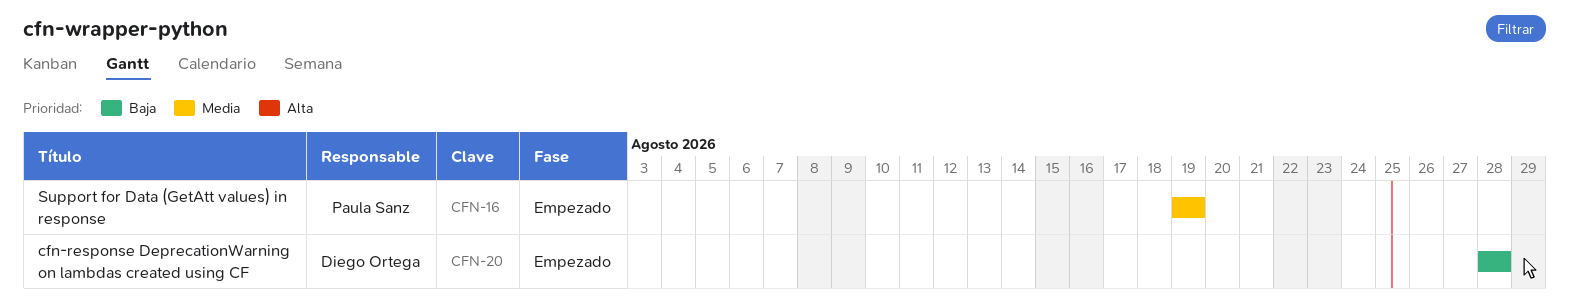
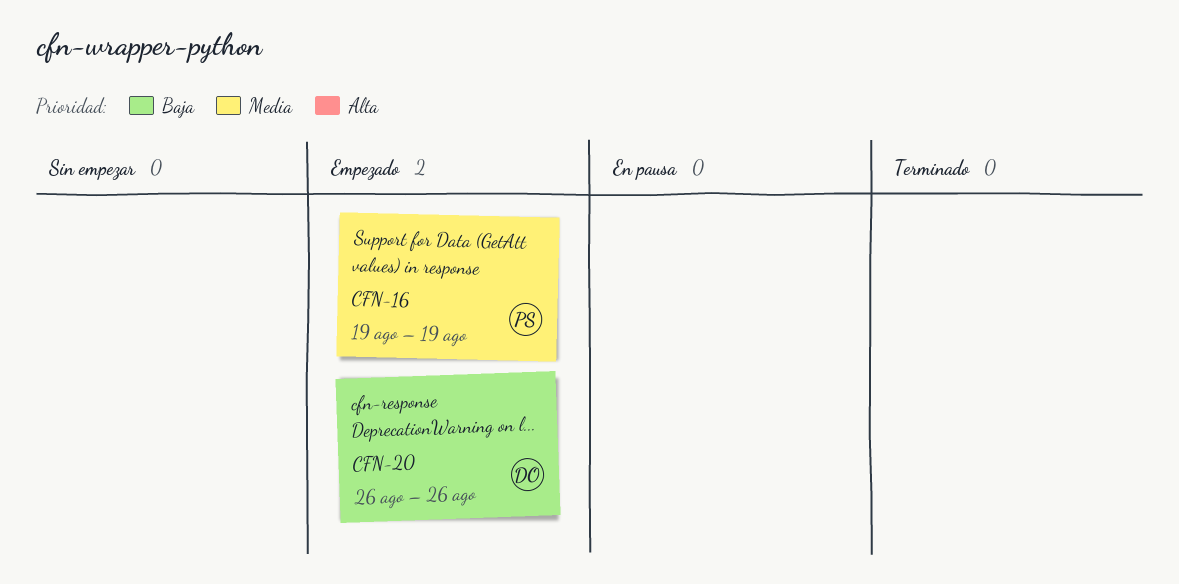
CFN-20, start: Aug 28 -> Aug 26
CFN-20, due: Aug 28 -> Aug 26

